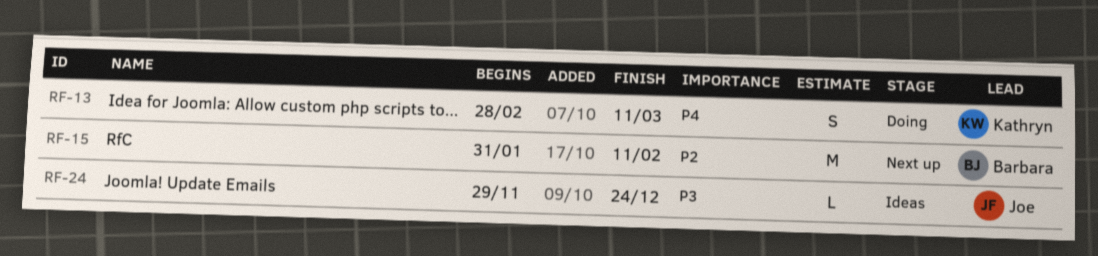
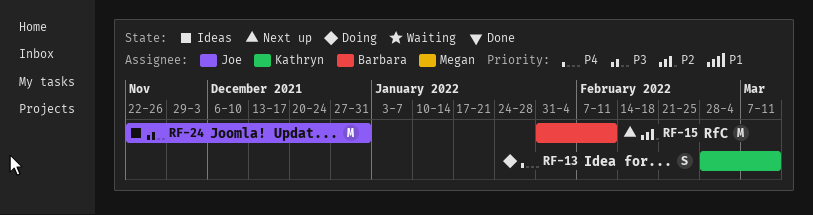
RF-24, estimate: L -> M
RF-24, start: Nov 29 -> Nov 22
RF-24, due: Dec 24 -> Dec 31

